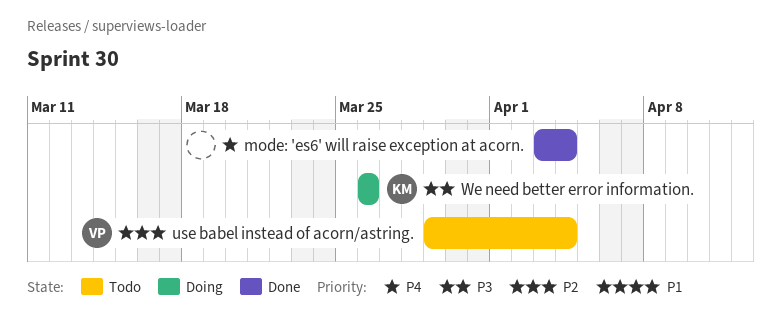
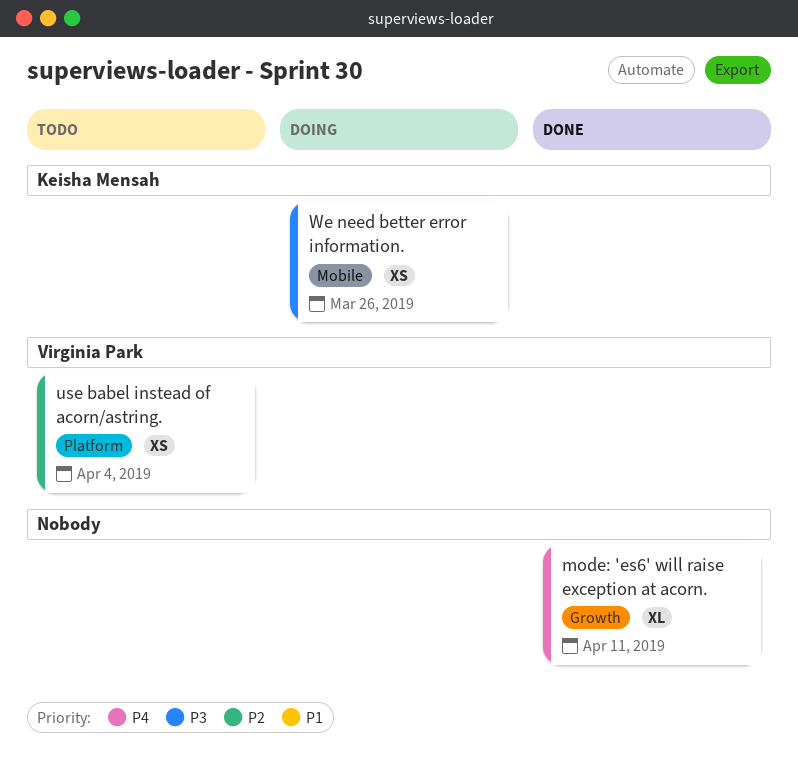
mode: 'es6' will raise exception at acorn., due: Apr 4 -> Apr 11

